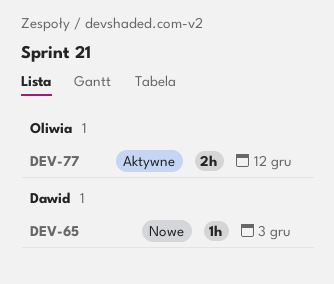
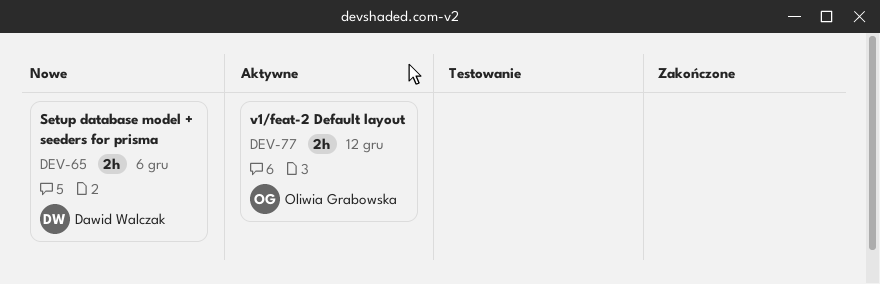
DEV-65, estimate: 1h -> 2h
DEV-65, due: Dec 3 -> Dec 6

